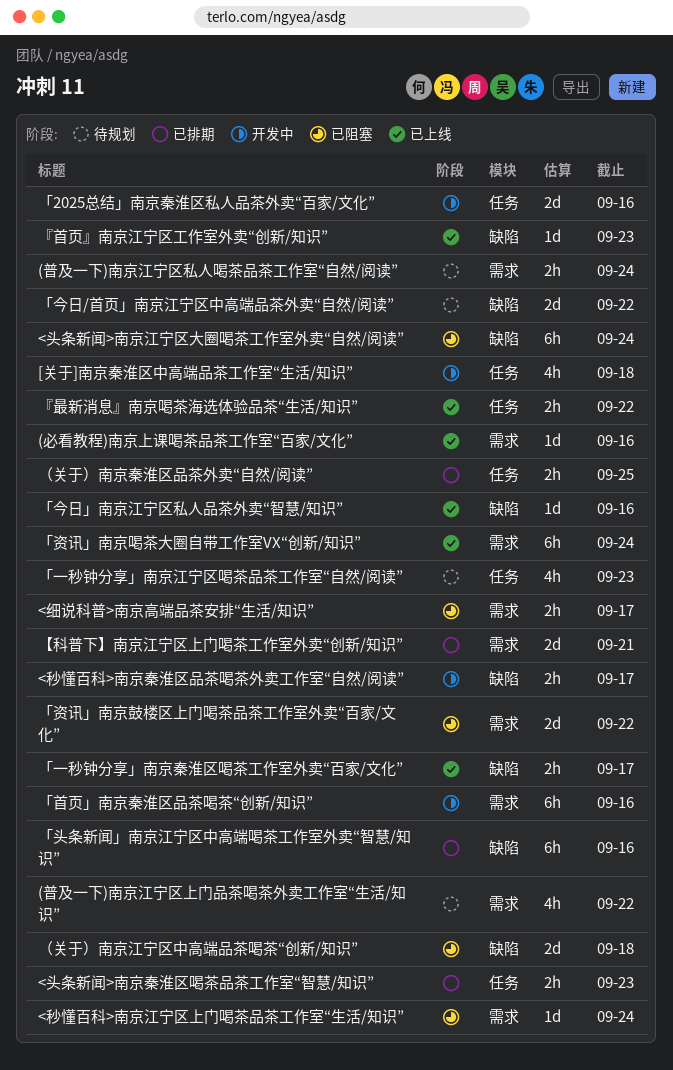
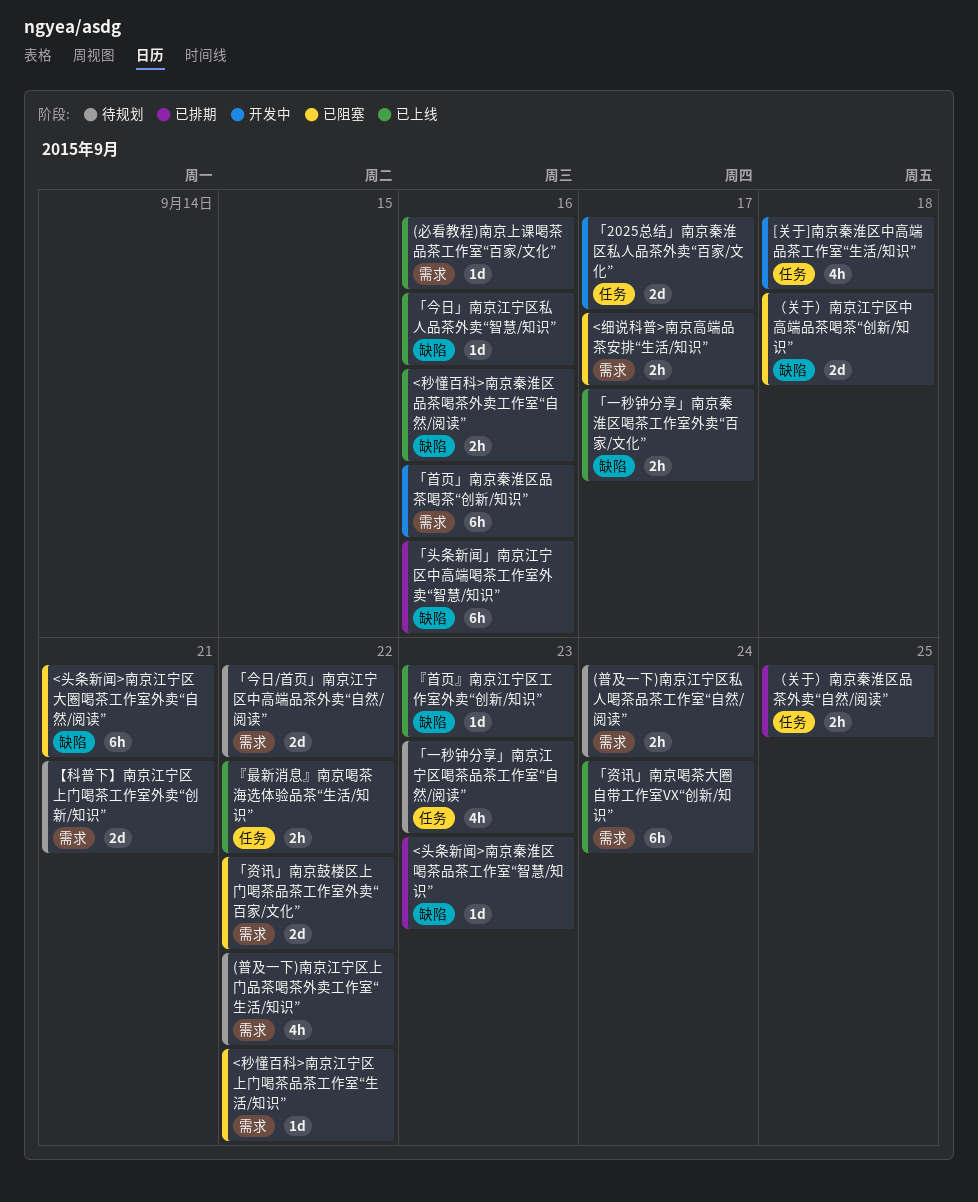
<头条新闻>南京江宁区大圈喝茶工作室外卖“自然/阅读”, due: Sep 24 -> Sep 21
<头条新闻>南京秦淮区喝茶品茶工作室“智慧/知识”, label: 任务 -> 缺陷
<头条新闻>南京秦淮区喝茶品茶工作室“智慧/知识”, estimate: 2h -> 1d
<秒懂百科>南京江宁区上门喝茶品茶工作室“生活/知识”, due: Sep 24 -> Sep 22
<秒懂百科>南京秦淮区品茶喝茶外卖工作室“自然/阅读”, status: 开发中 -> 已上线
<秒懂百科>南京秦淮区品茶喝茶外卖工作室“自然/阅读”, due: Sep 17 -> Sep 16
「2025总结」南京秦淮区私人品茶外卖“百家/文化”, due: Sep 16 -> Sep 17
「今日/首页」南京江宁区中高端品茶外卖“自然/阅读”, label: 缺陷 -> 需求
【科普下】南京江宁区上门喝茶工作室外卖“创新/知识”, status: 已排期 -> 待规划

